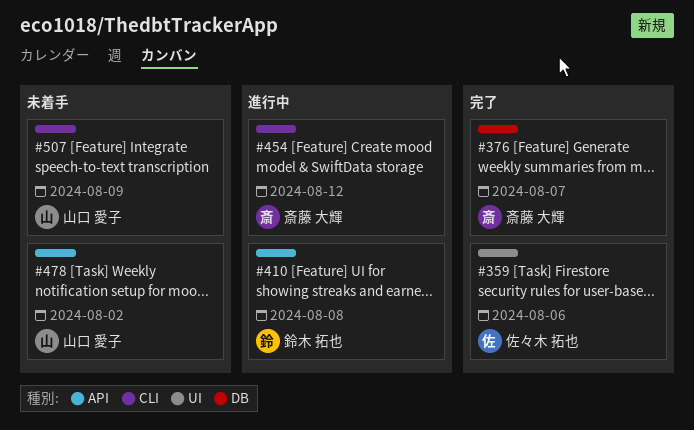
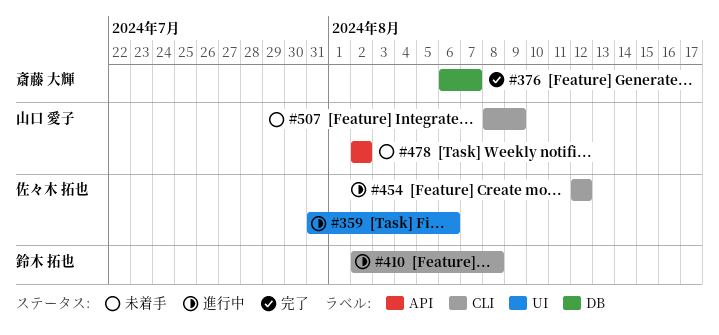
#359, status: 完了 -> 進行中
#410, label: API -> CLI
#454, owner: 斎藤 大輝 -> 佐々木 拓也

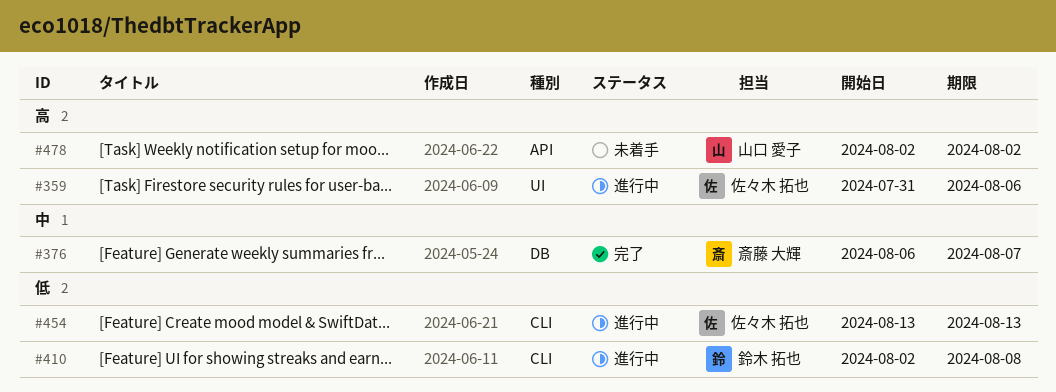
#454, start: Aug 12 -> Aug 13
#454, due: Aug 12 -> Aug 13
#507: present -> none

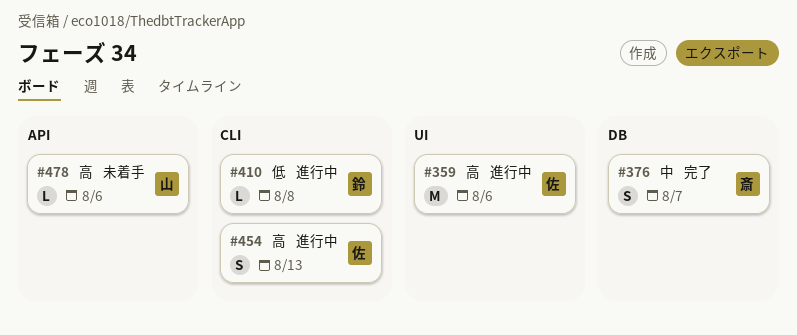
#454, priority: 低 -> 高
#478, due: Aug 2 -> Aug 6

